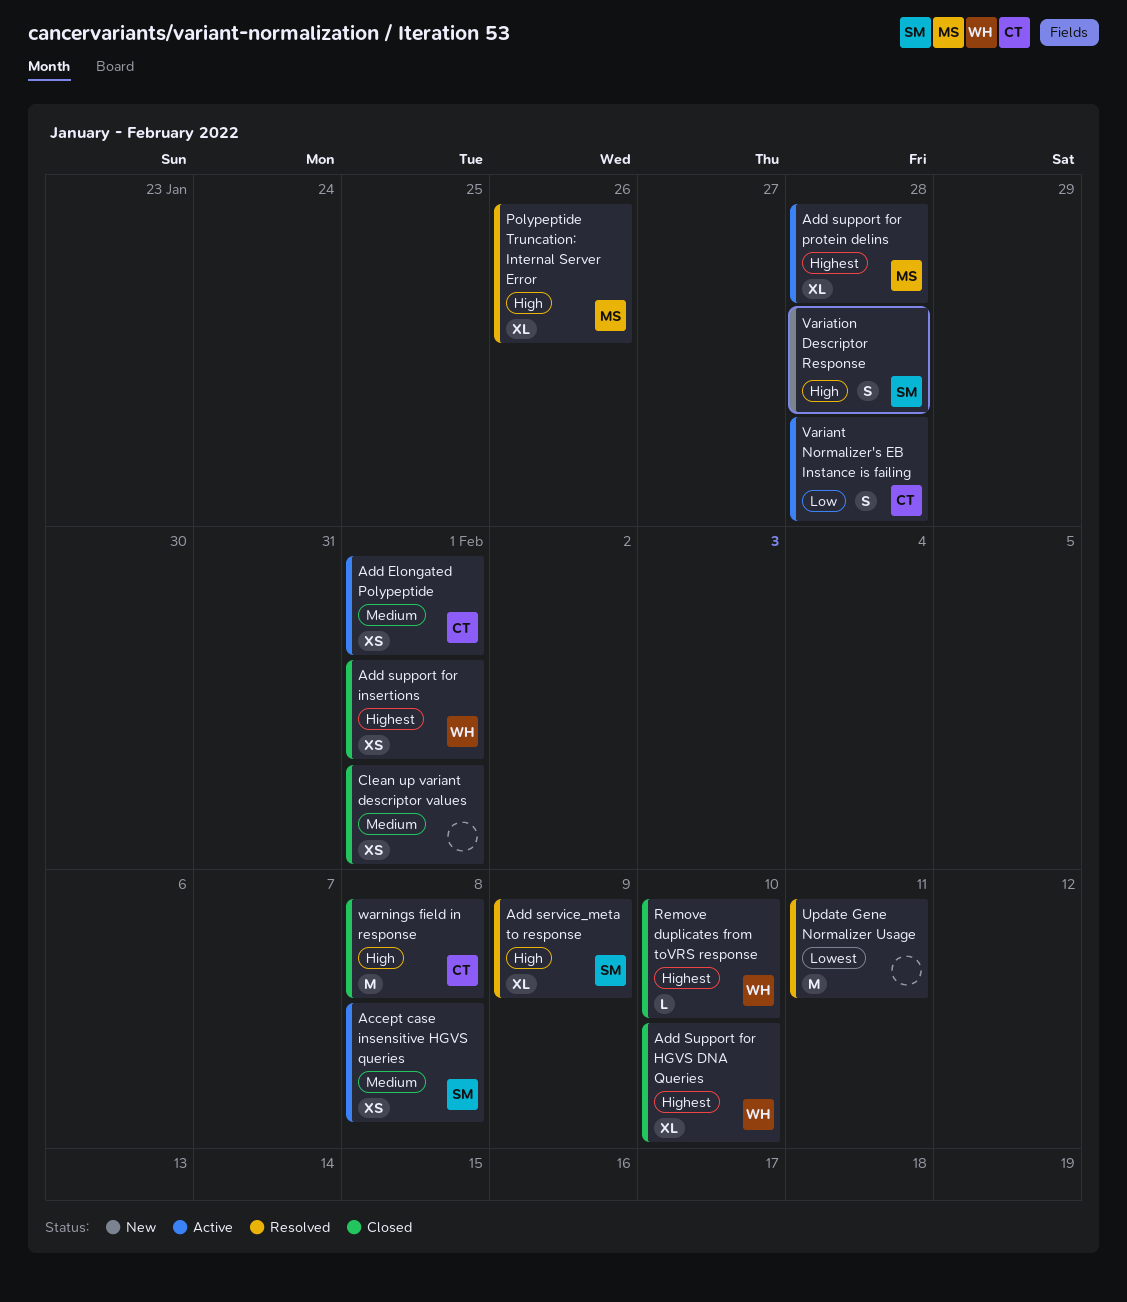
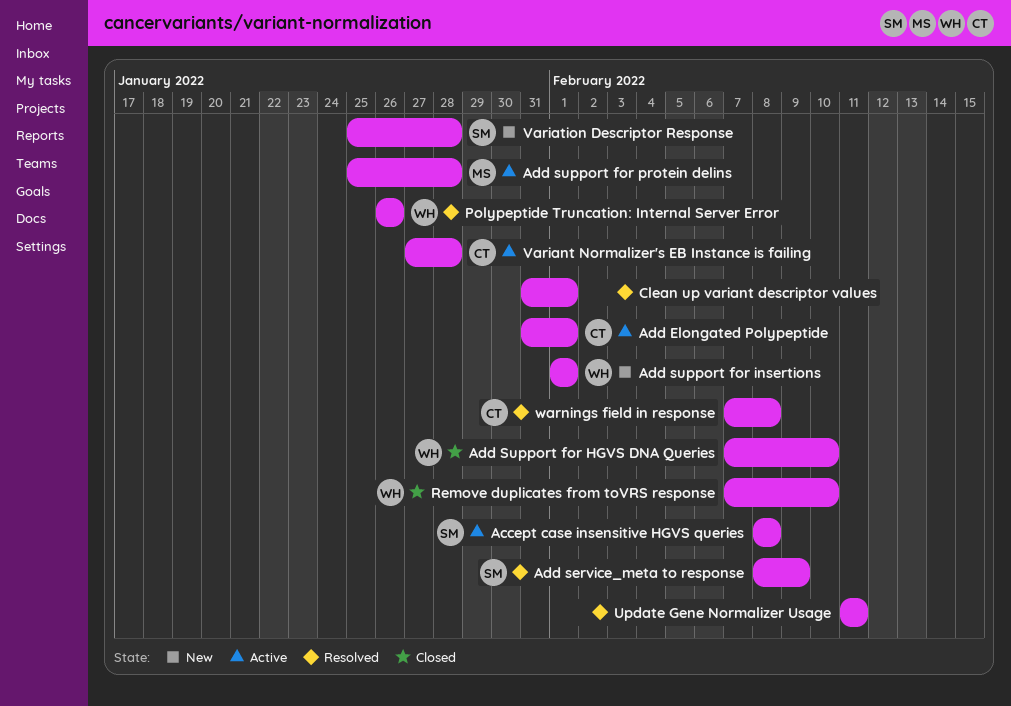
Add support for insertions, status: Closed -> New
Clean up variant descriptor values, status: Closed -> Resolved
Polypeptide Truncation: Internal Server Error, owner: MS -> WH
warnings field in response, status: Closed -> Resolved

